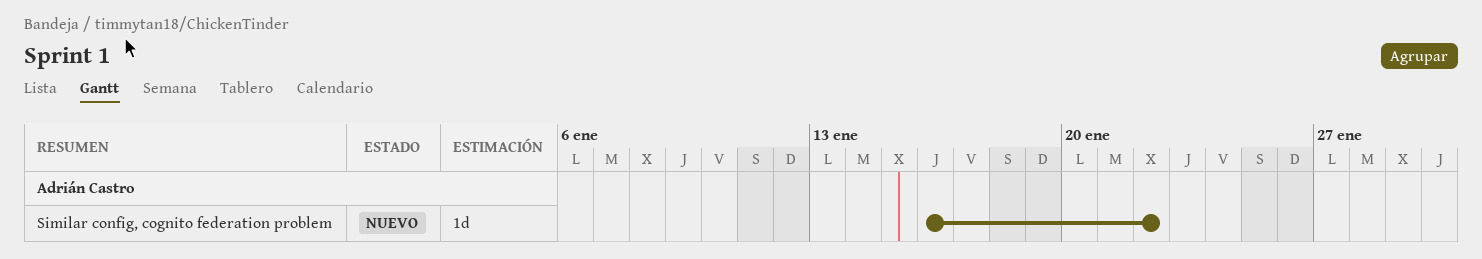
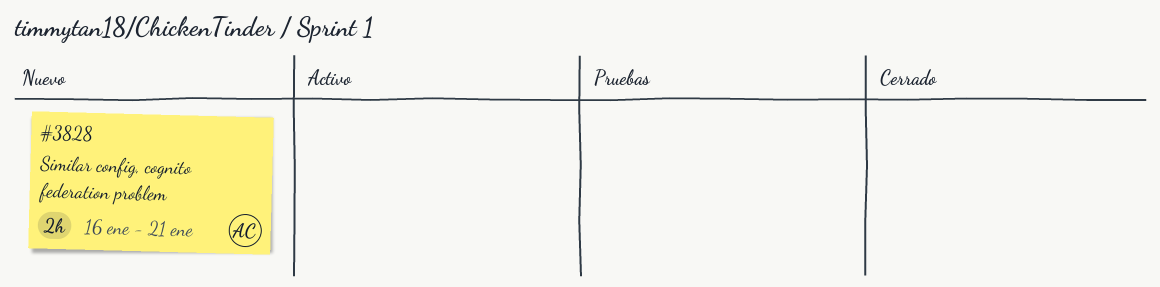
Similar config, cognito federation problem, estimate: 1d -> 2h
Similar config, cognito federation problem, due: Jan 22 -> Jan 21

